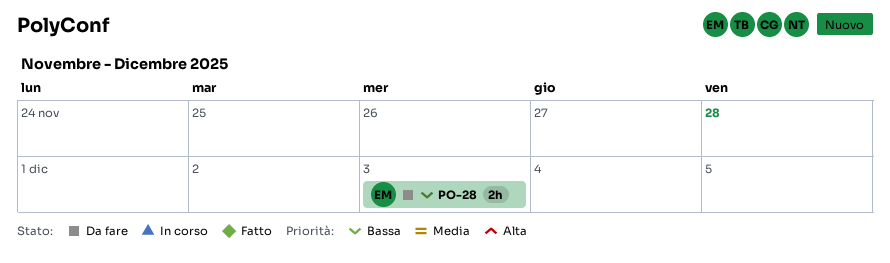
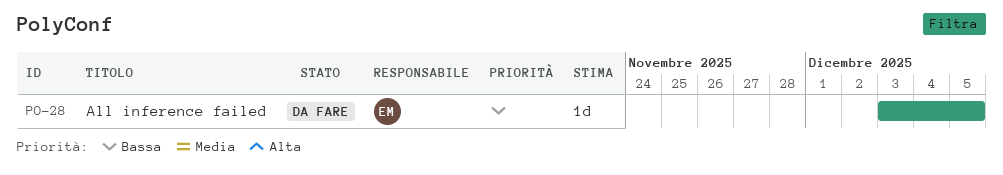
PO-28, estimate: 2h -> 1d
PO-28, due: Dec 3 -> Dec 5

